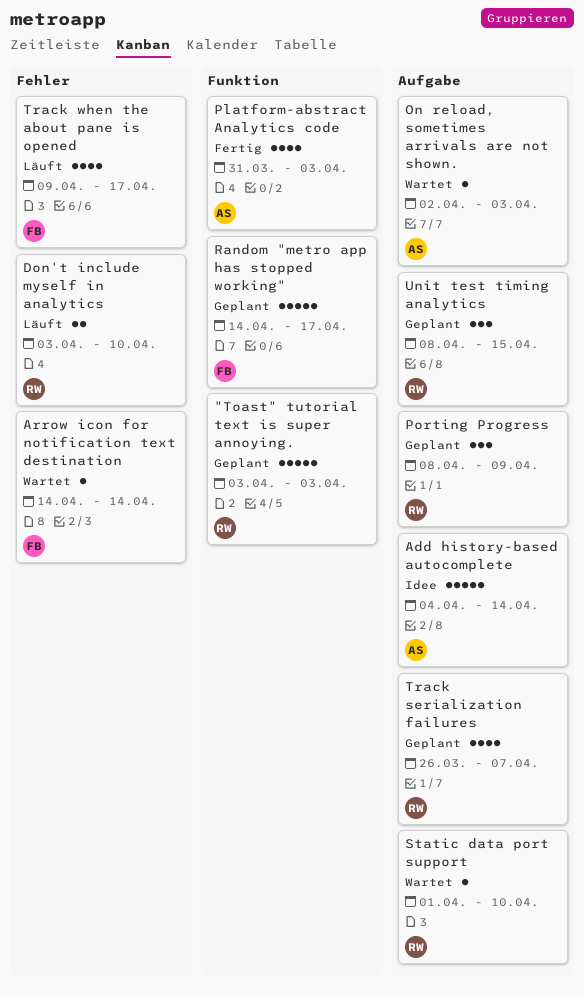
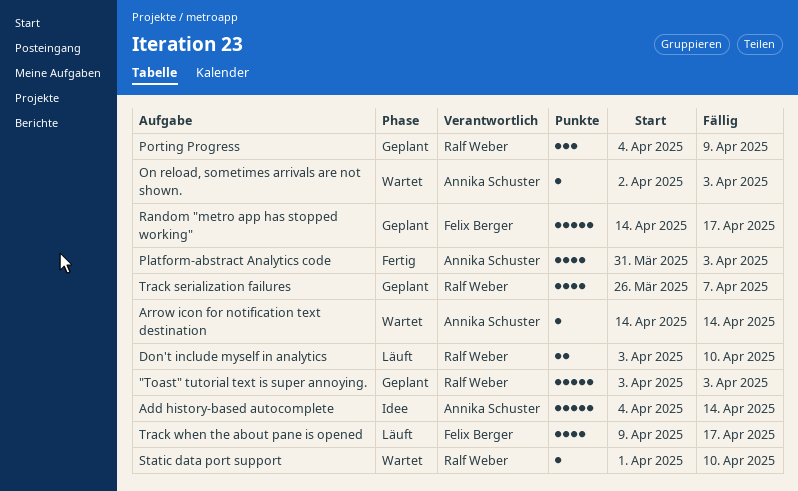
Arrow icon for notification text destination, owner: Felix Berger -> Annika Schuster
Porting Progress, start: Apr 8 -> Apr 4
Unit test timing analytics: present -> none

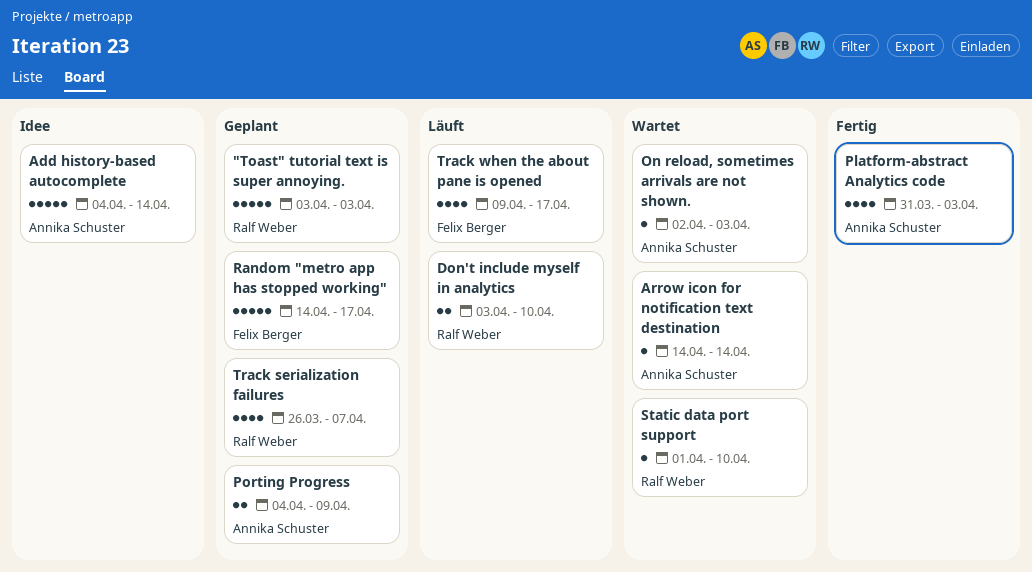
Porting Progress, owner: Ralf Weber -> Annika Schuster
Porting Progress, estimate: 3 -> 2

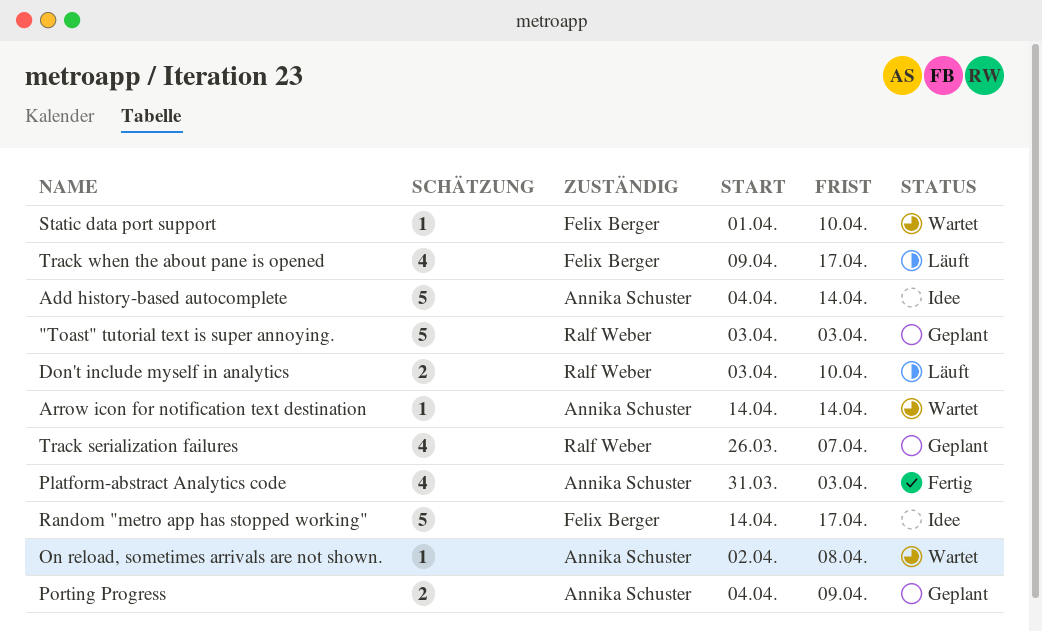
On reload, sometimes arrivals are not shown., due: Apr 3 -> Apr 8
Random "metro app has stopped working", status: Geplant -> Idee
Static data port support, owner: Ralf Weber -> Felix Berger

